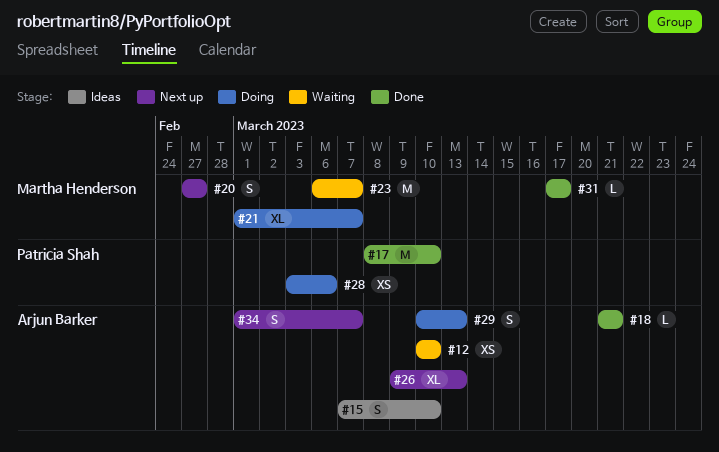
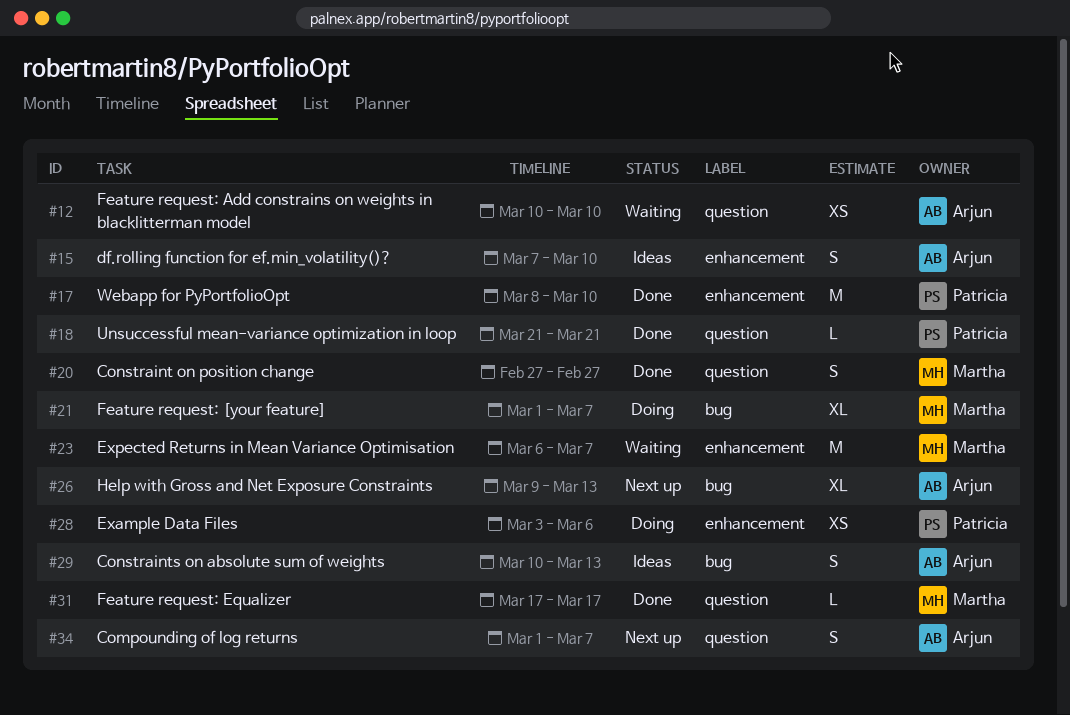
#18, owner: Arjun Barker -> Patricia Shah
#20, status: Next up -> Done
#29, status: Doing -> Ideas

